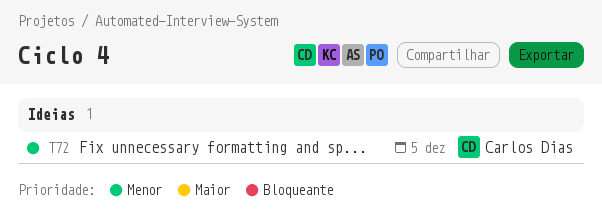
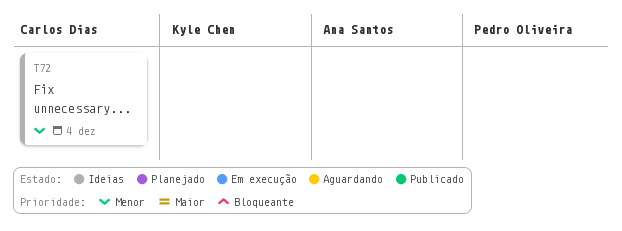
T72, due: Dec 5 -> Dec 4

